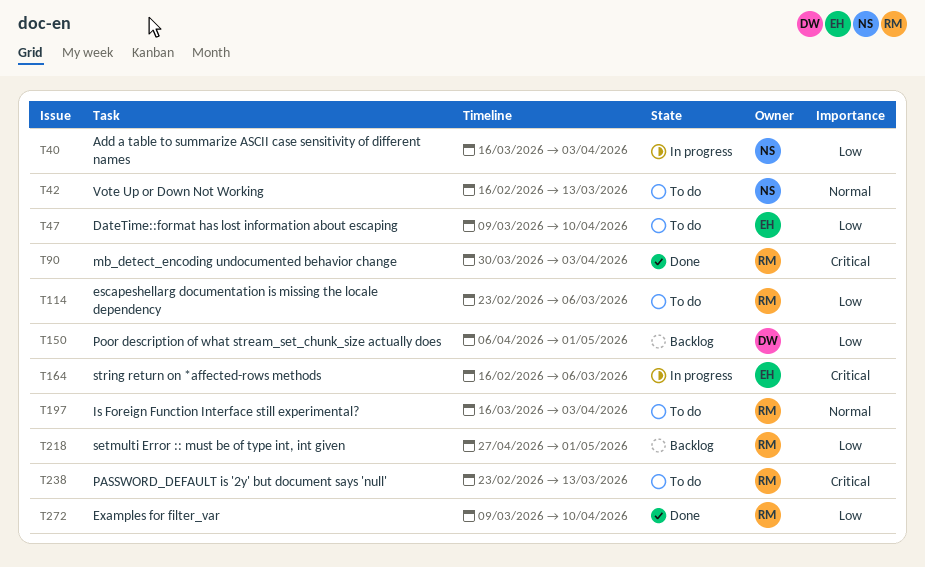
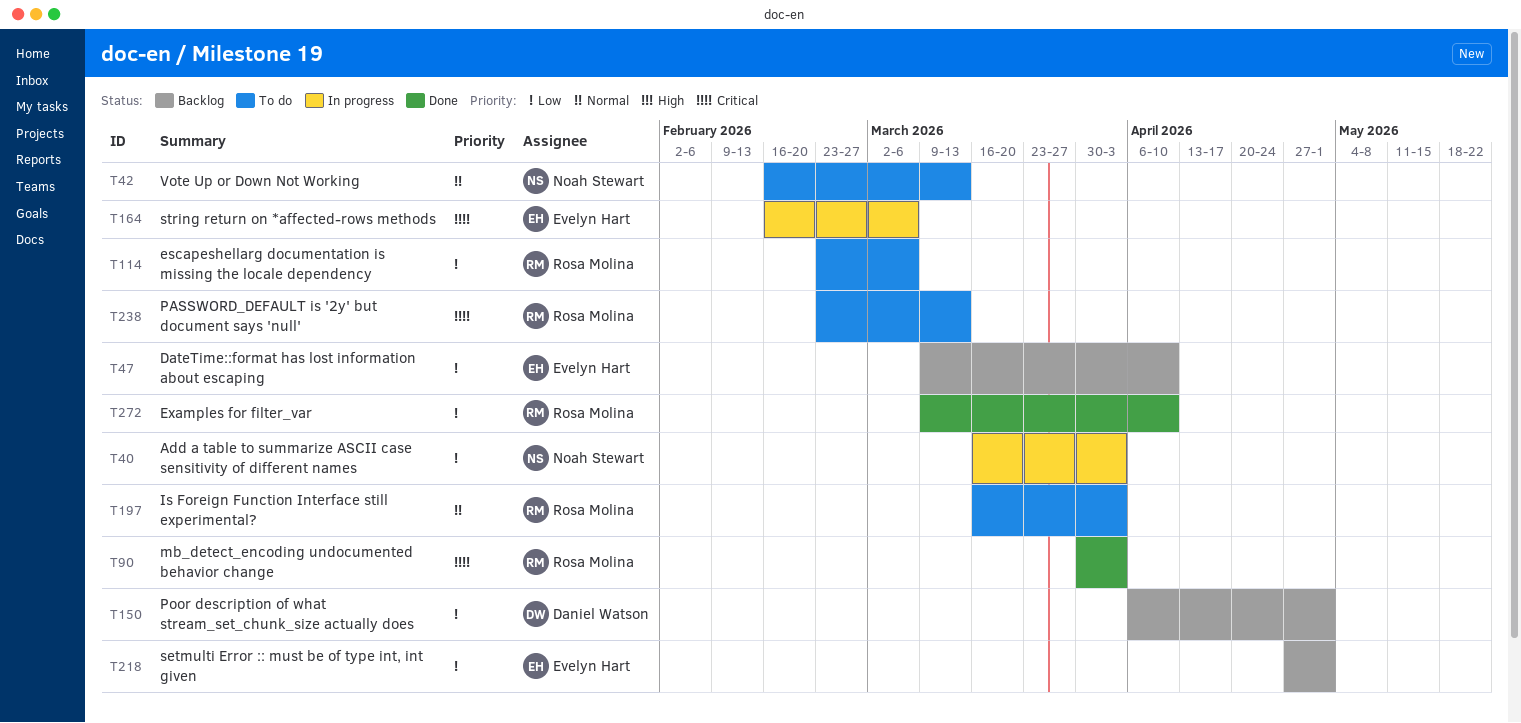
T47, status: To do -> Backlog
T218, owner: Rosa Molina -> Evelyn Hart

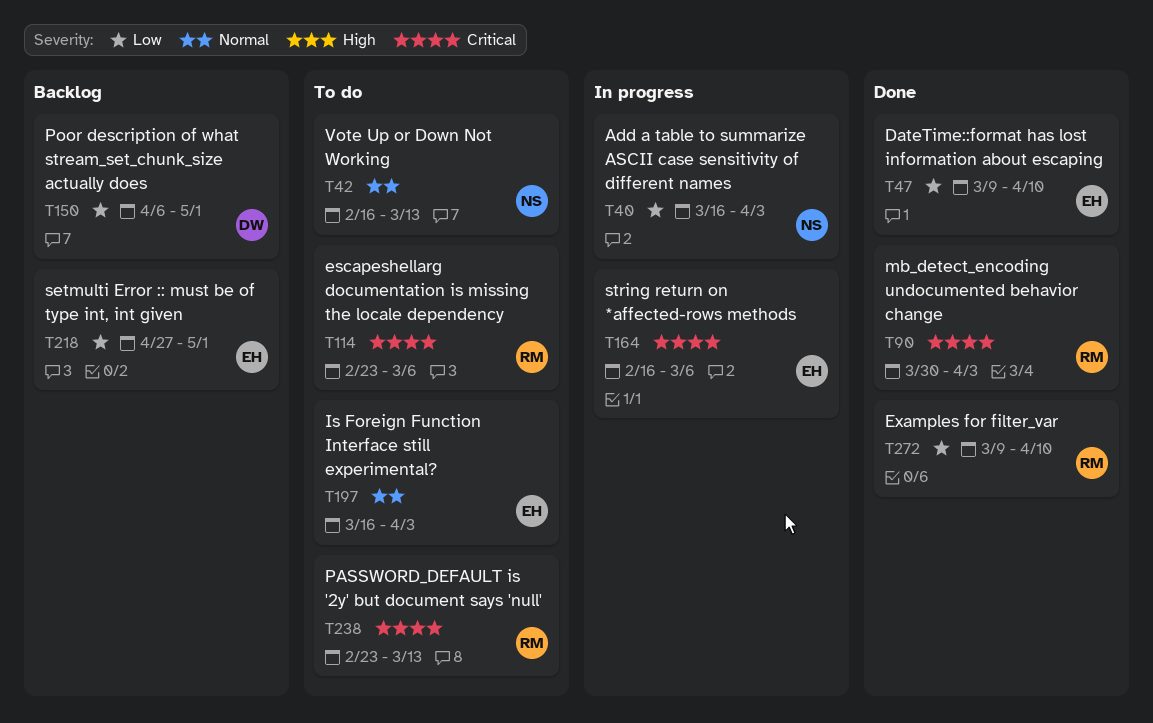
T47, status: Backlog -> Done
T114, priority: Low -> Critical
T197, owner: Rosa Molina -> Evelyn Hart

